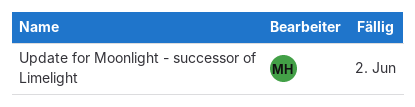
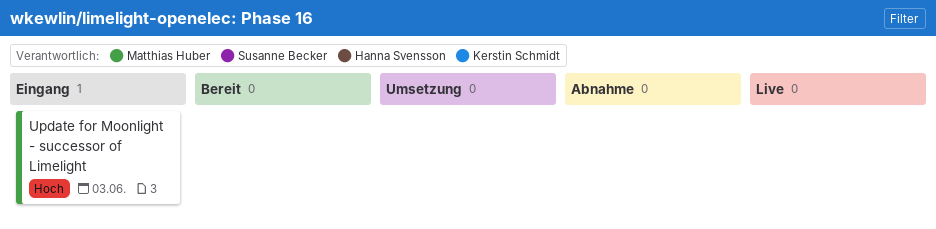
Update for Moonlight - successor of Limelight, due: Jun 2 -> Jun 3

